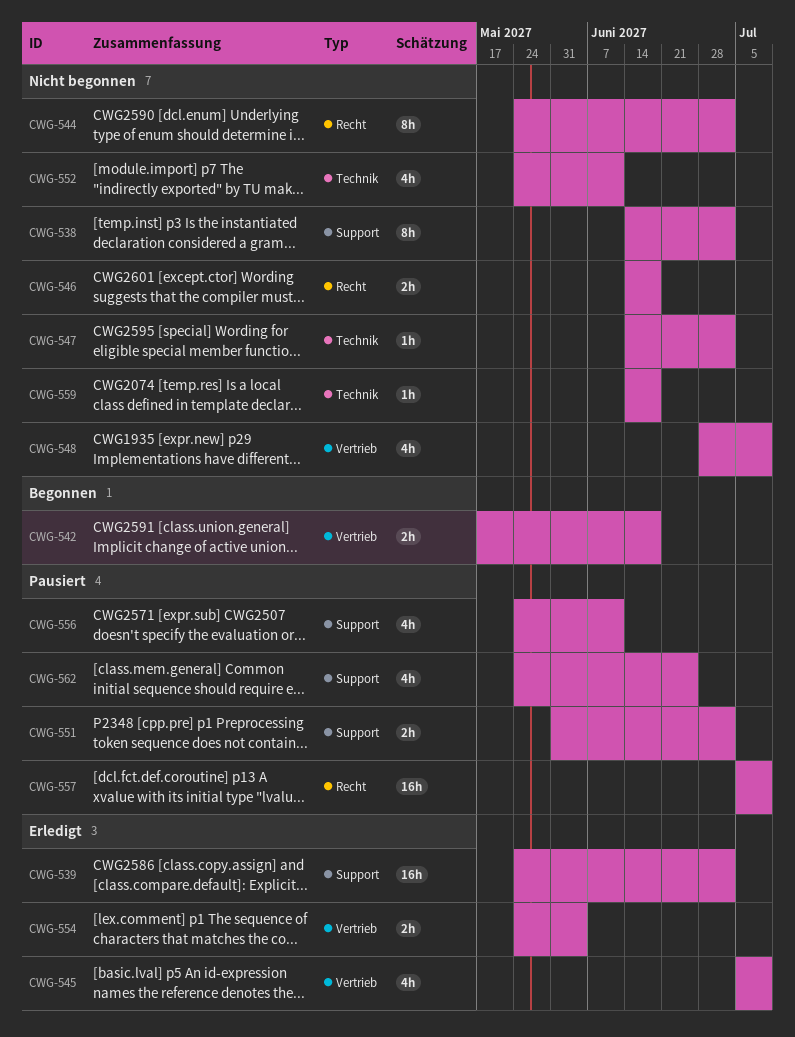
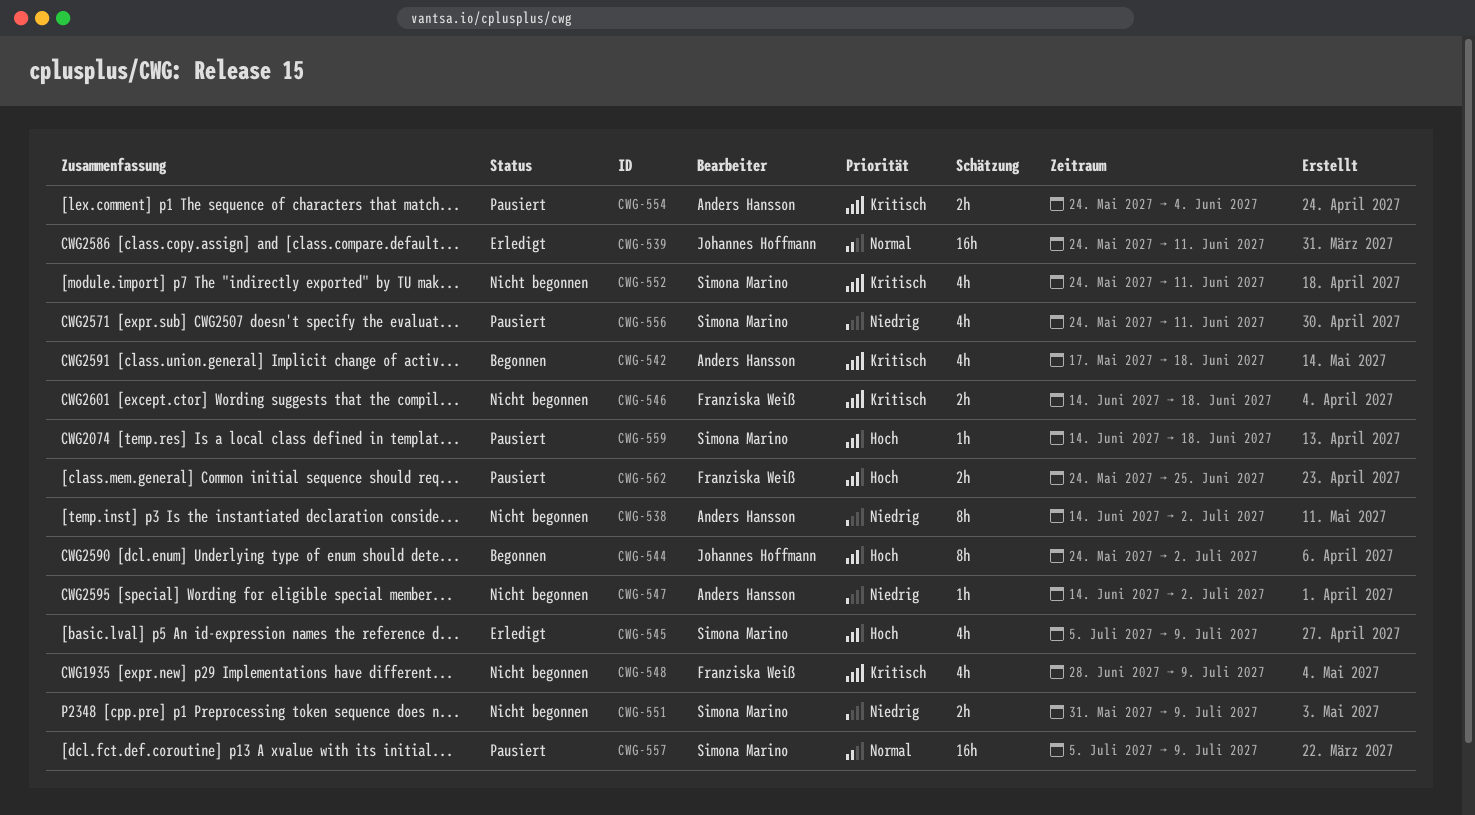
CWG-539, due: Jul 2 -> Jun 11
CWG-542, estimate: 2h -> 4h
CWG-544, status: Nicht begonnen -> Begonnen
CWG-551, status: Pausiert -> Nicht begonnen
CWG-551, due: Jul 2 -> Jul 9
CWG-554, status: Erledigt -> Pausiert
CWG-559, status: Nicht begonnen -> Pausiert
CWG-562, estimate: 4h -> 2h

